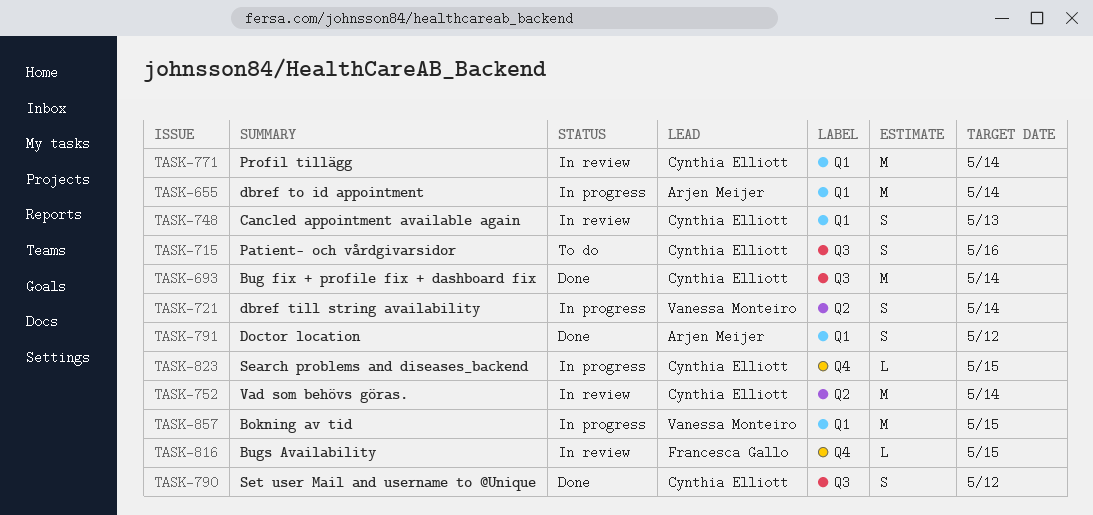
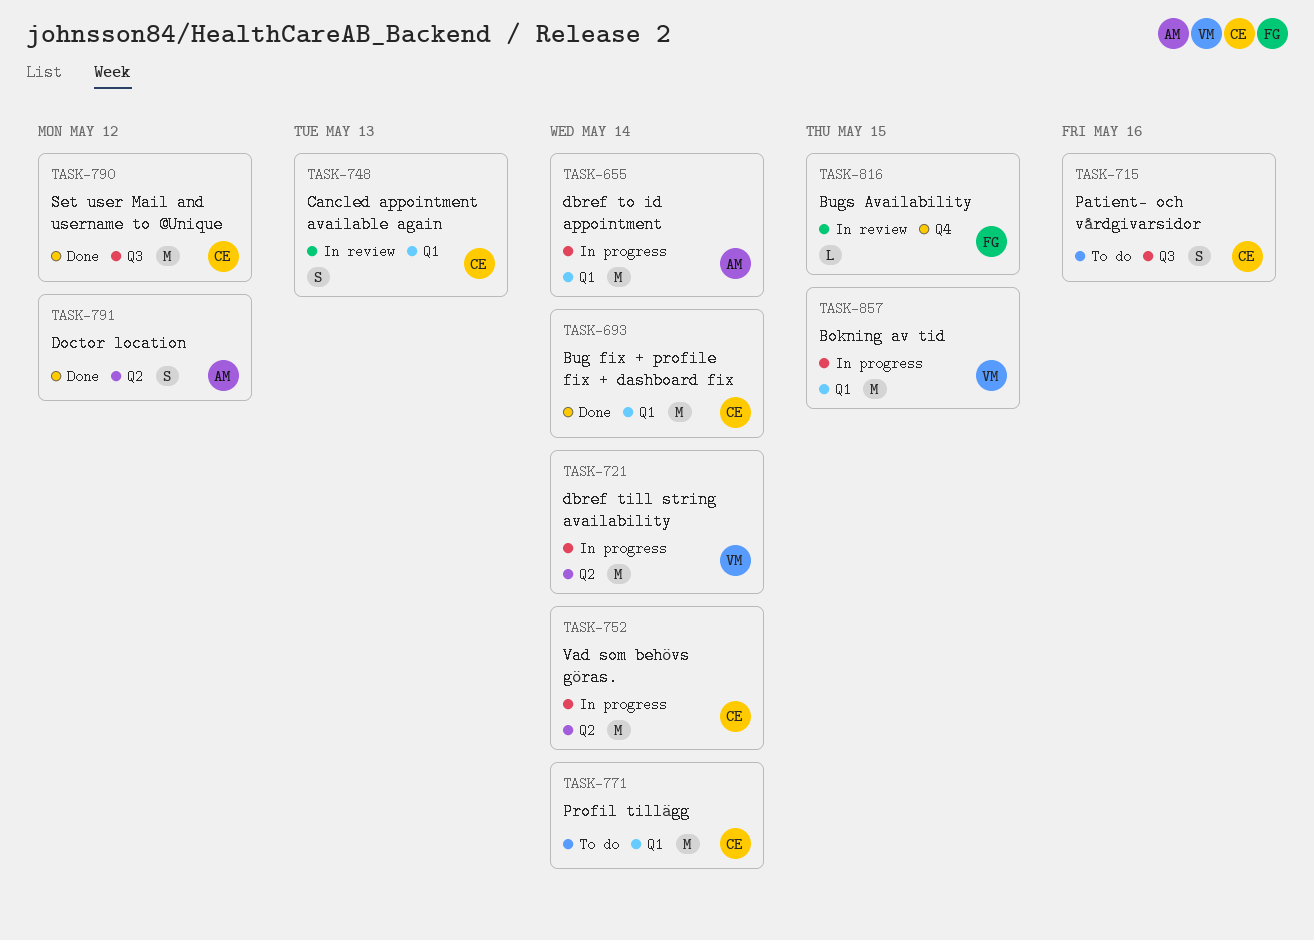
TASK-693, label: Q3 -> Q1
TASK-721, estimate: S -> M
TASK-752, status: In review -> In progress
TASK-771, status: In review -> To do
TASK-790, estimate: S -> M
TASK-791, label: Q1 -> Q2
TASK-823: present -> none

